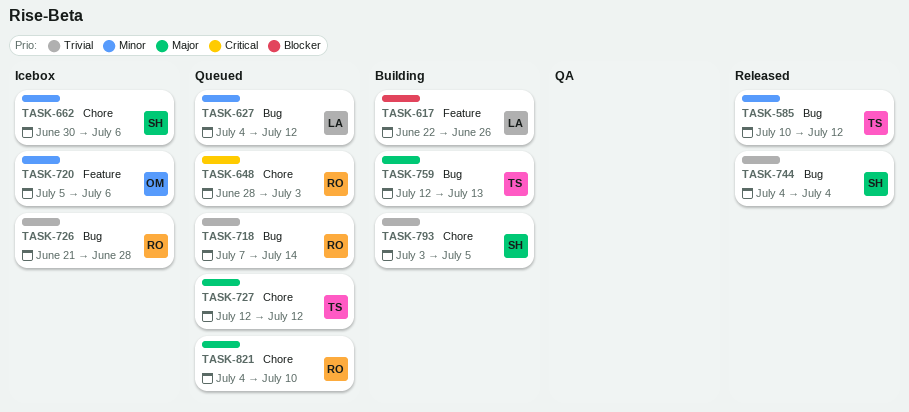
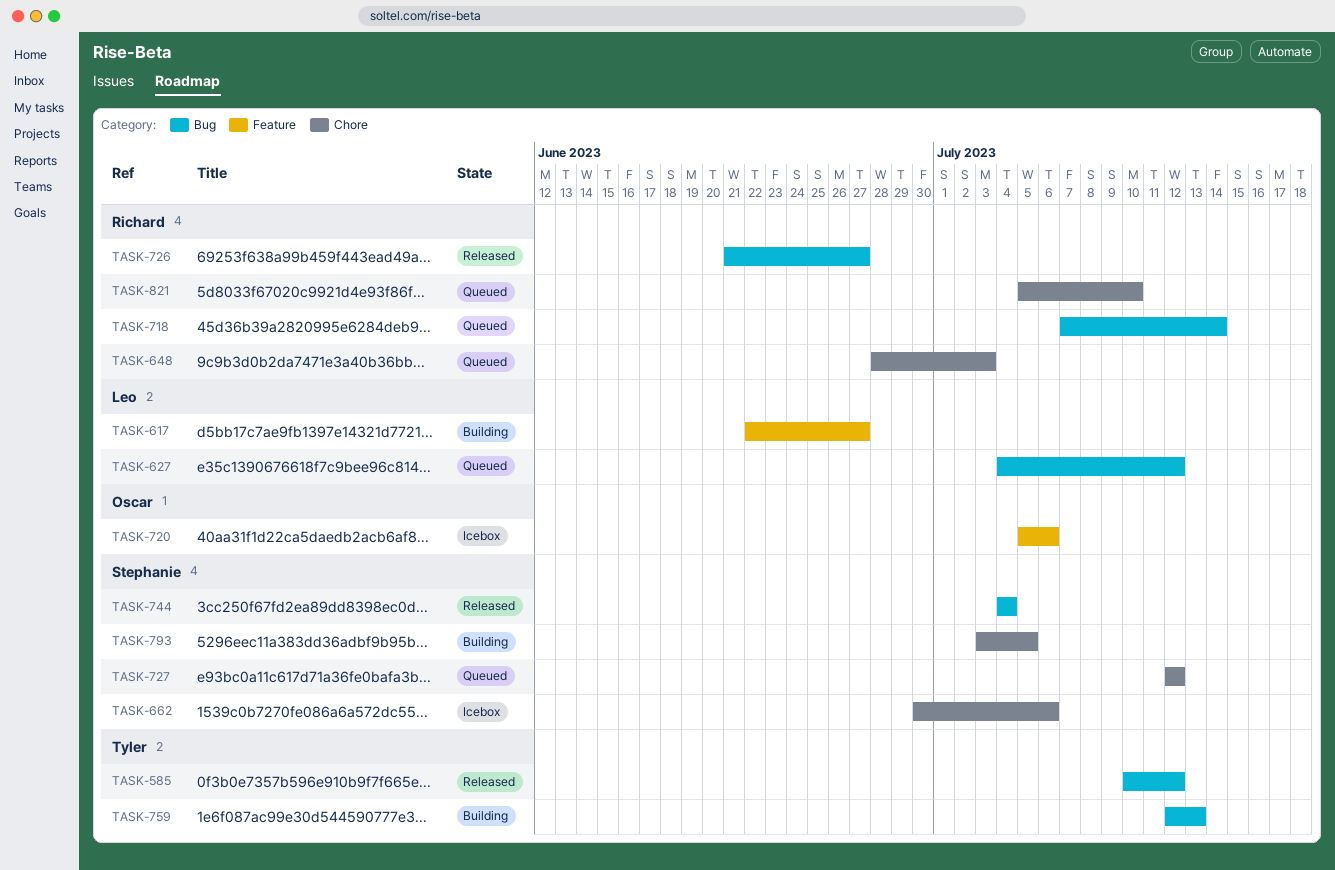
TASK-617, due: Jun 26 -> Jun 27
TASK-726, status: Icebox -> Released
TASK-726, due: Jun 28 -> Jun 27
TASK-727, owner: Tyler -> Stephanie
TASK-821, start: Jul 4 -> Jul 5

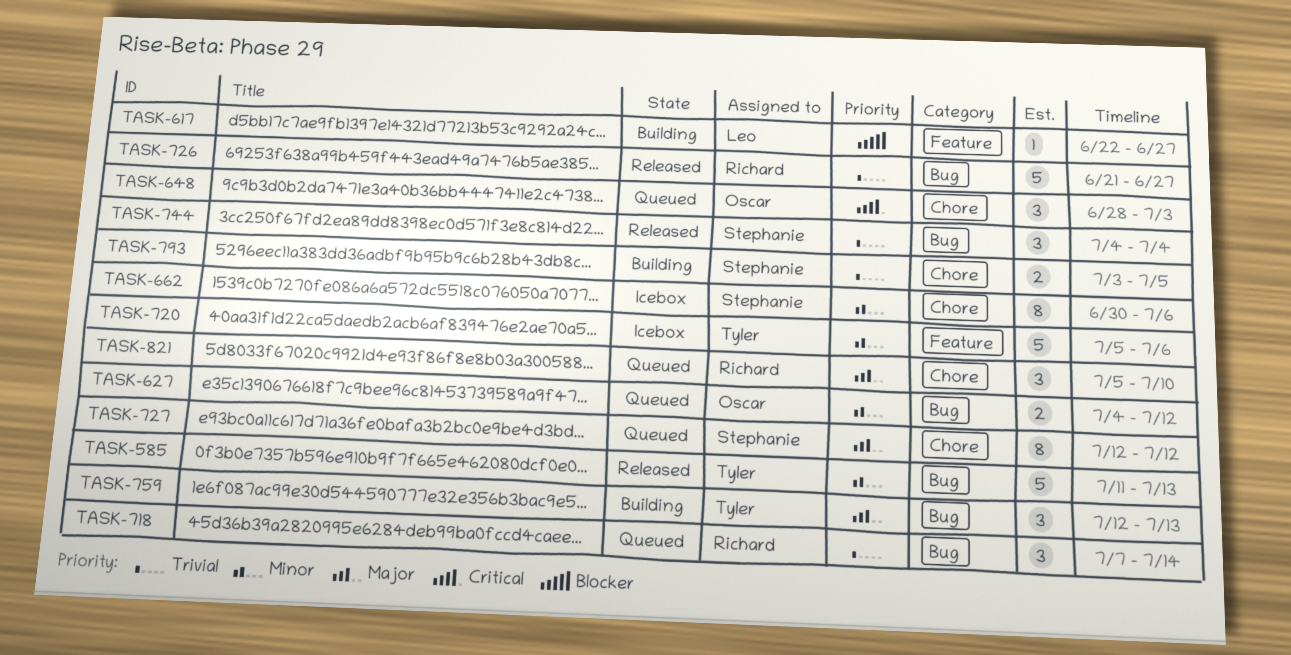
TASK-585, start: Jul 10 -> Jul 11
TASK-585, due: Jul 12 -> Jul 13
TASK-627, owner: Leo -> Oscar
TASK-648, owner: Richard -> Oscar
TASK-720, owner: Oscar -> Tyler

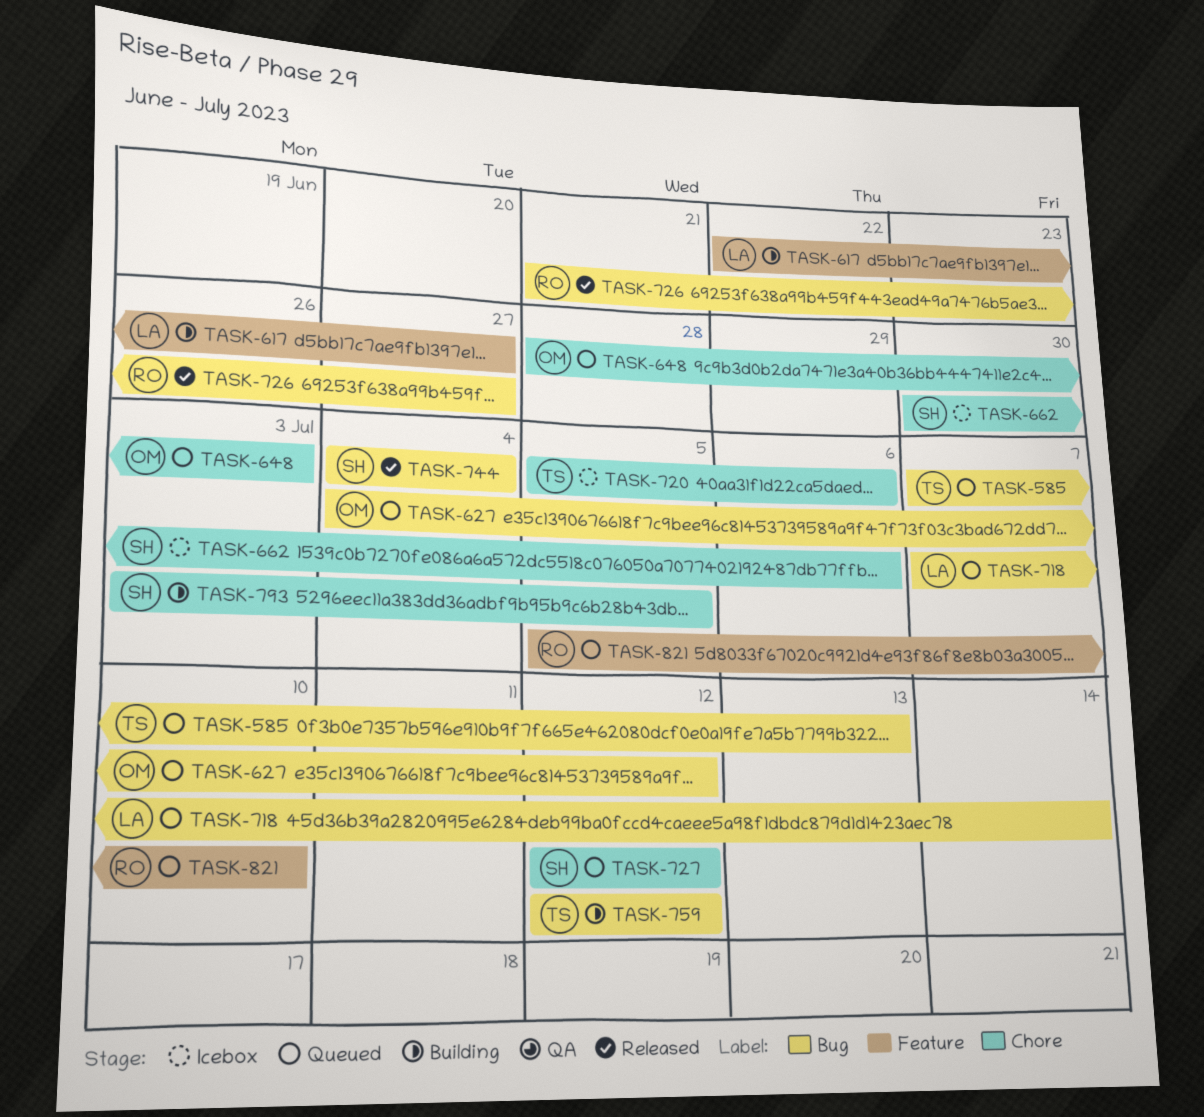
TASK-585, status: Released -> Queued
TASK-585, start: Jul 11 -> Jul 7
TASK-718, owner: Richard -> Leo
TASK-720, label: Feature -> Chore
TASK-759, due: Jul 13 -> Jul 12
TASK-821, label: Chore -> Feature

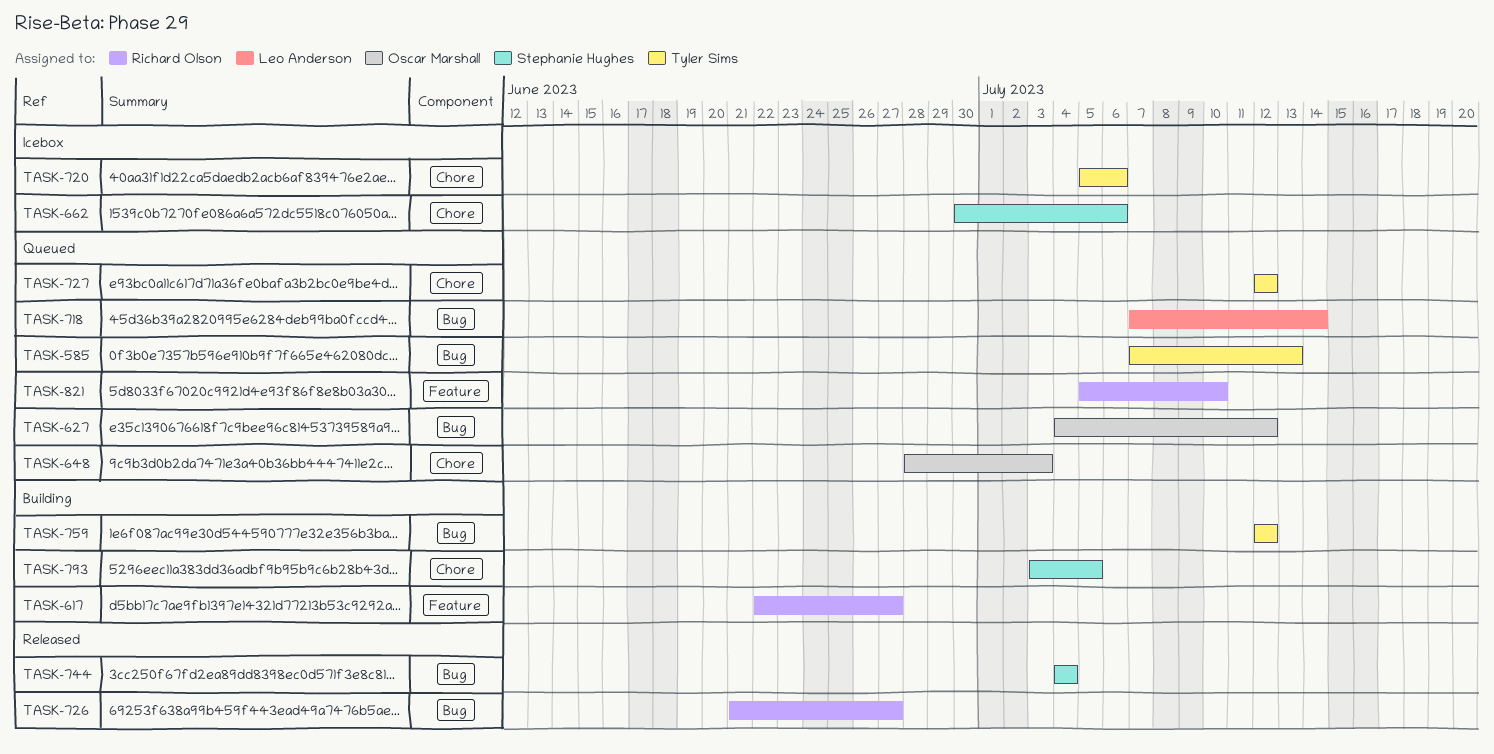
TASK-617, owner: Leo Anderson -> Richard Olson
TASK-727, owner: Stephanie Hughes -> Tyler Sims

